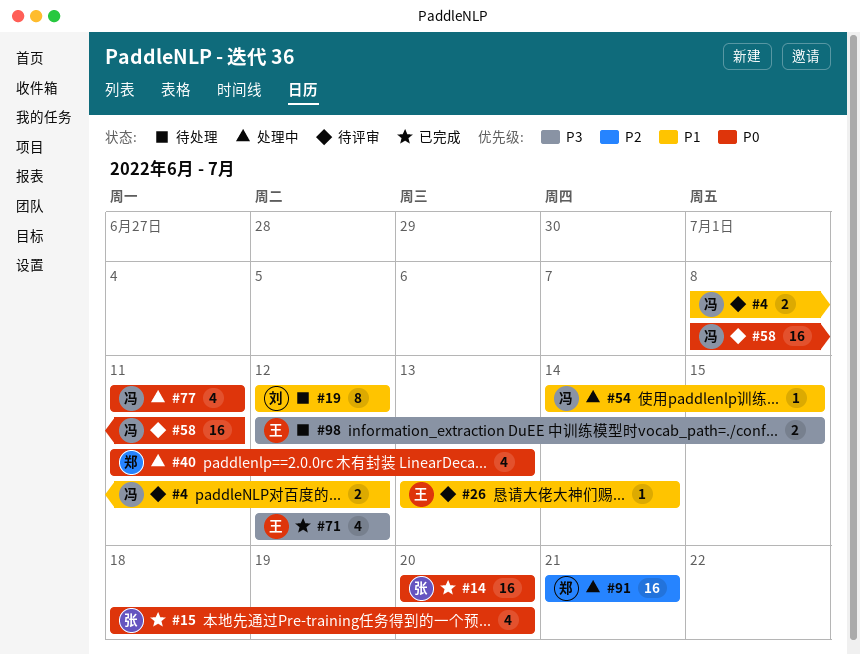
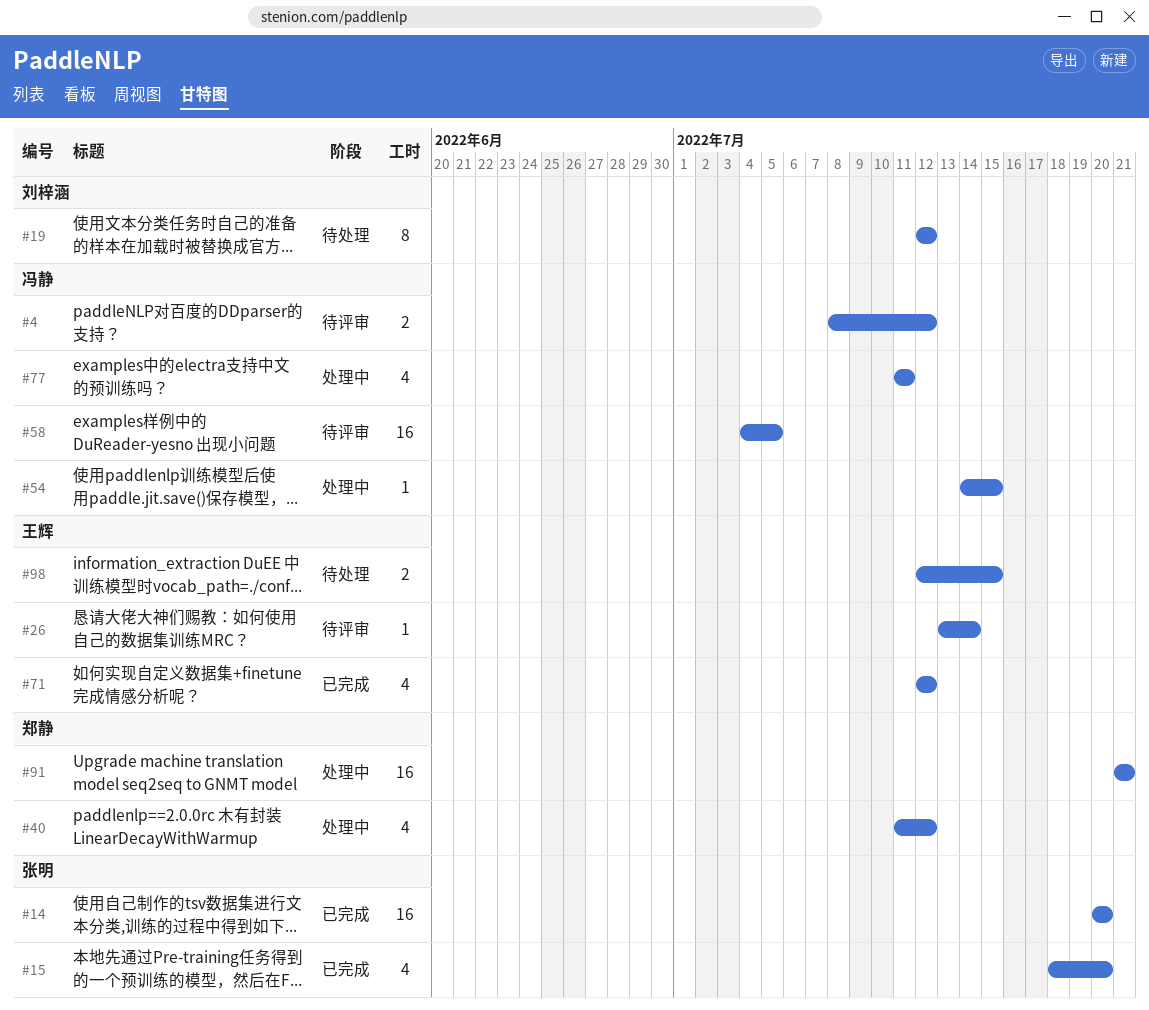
#40, due: Jul 13 -> Jul 12
#58, start: Jul 8 -> Jul 4
#58, due: Jul 11 -> Jul 5

